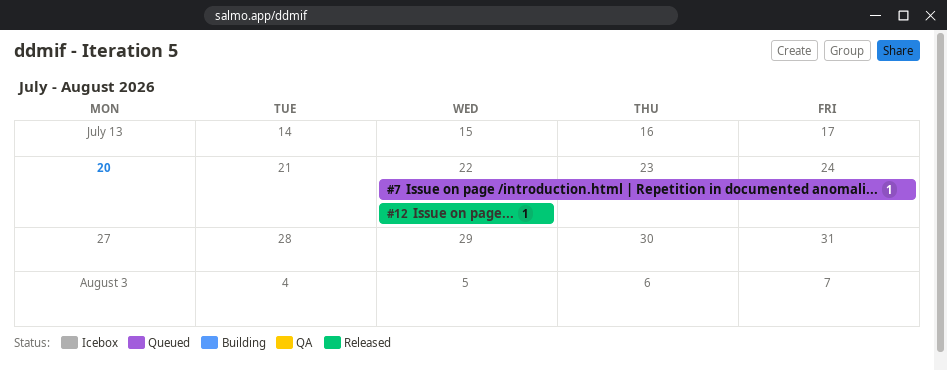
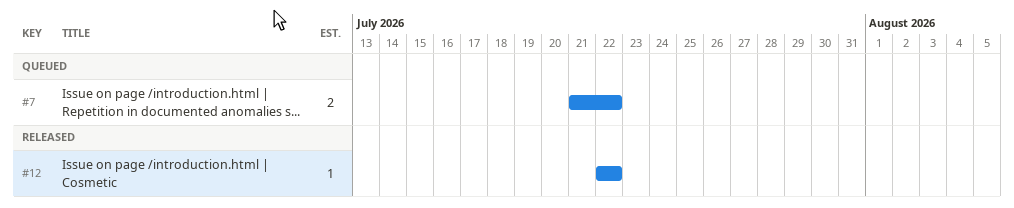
#7, estimate: 1 -> 2
#7, start: Jul 22 -> Jul 21
#7, due: Jul 24 -> Jul 22

